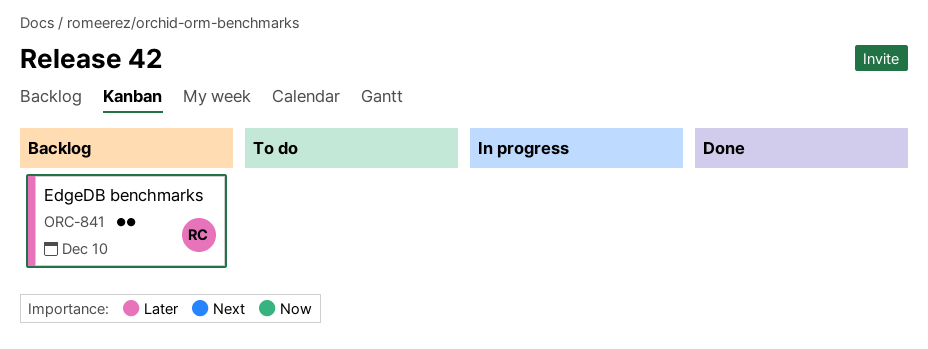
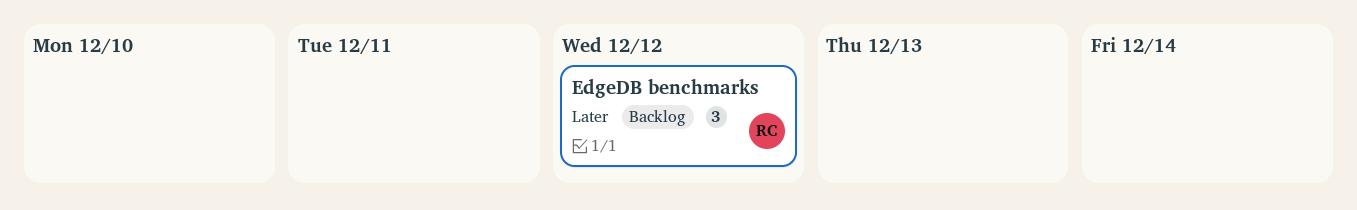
EdgeDB benchmarks, estimate: 2 -> 3
EdgeDB benchmarks, due: Dec 10 -> Dec 12

